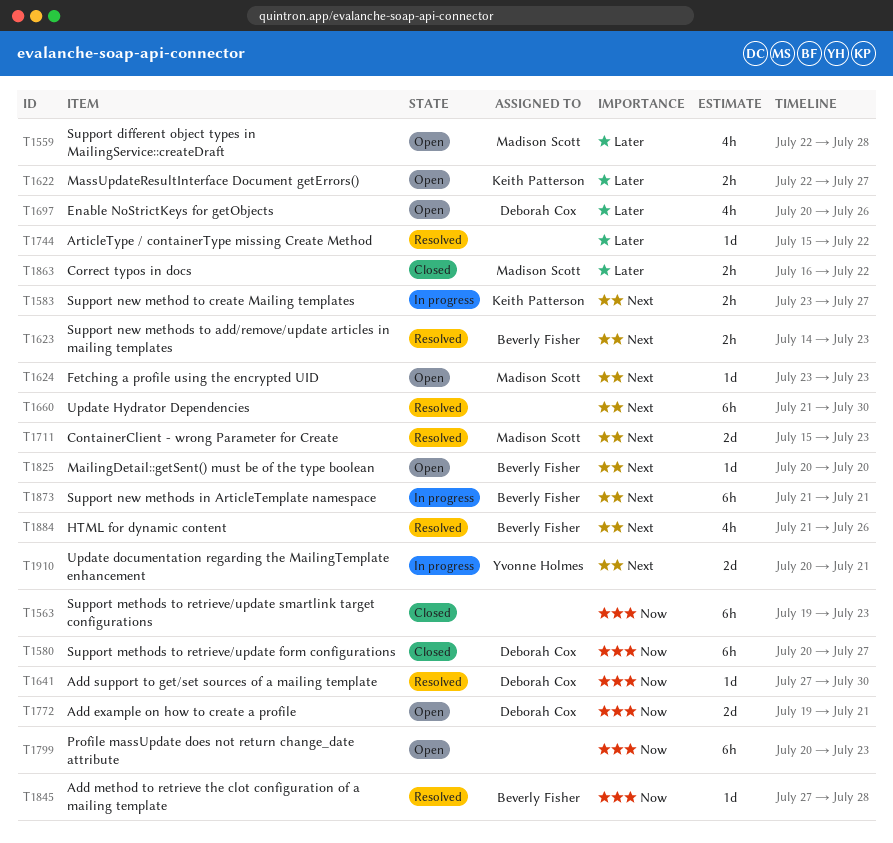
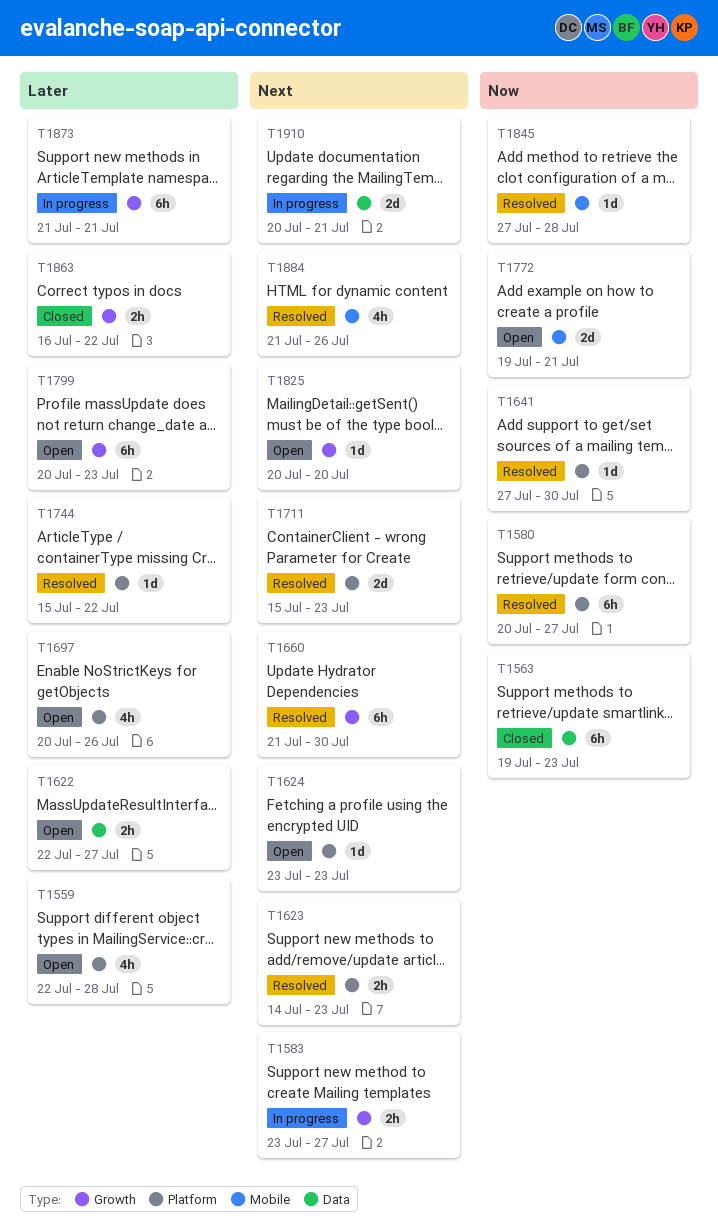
T1580, status: Closed -> Resolved
T1799, priority: Now -> Later
T1873, priority: Next -> Later

